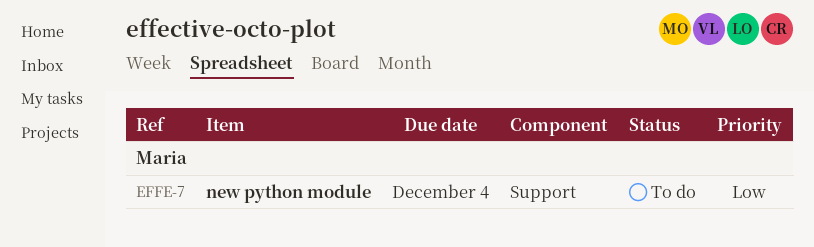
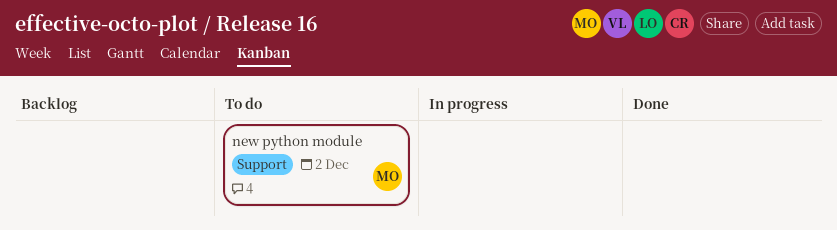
new python module, due: Dec 4 -> Dec 2

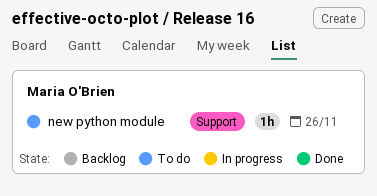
new python module, due: Dec 2 -> Nov 26

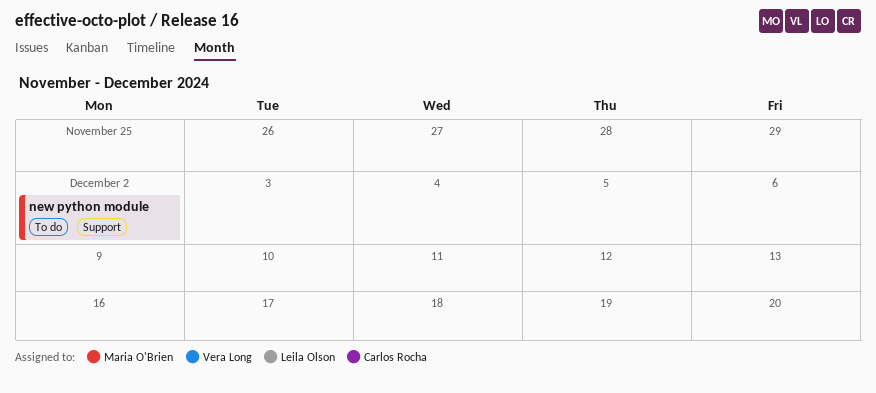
new python module, due: Nov 26 -> Dec 2

